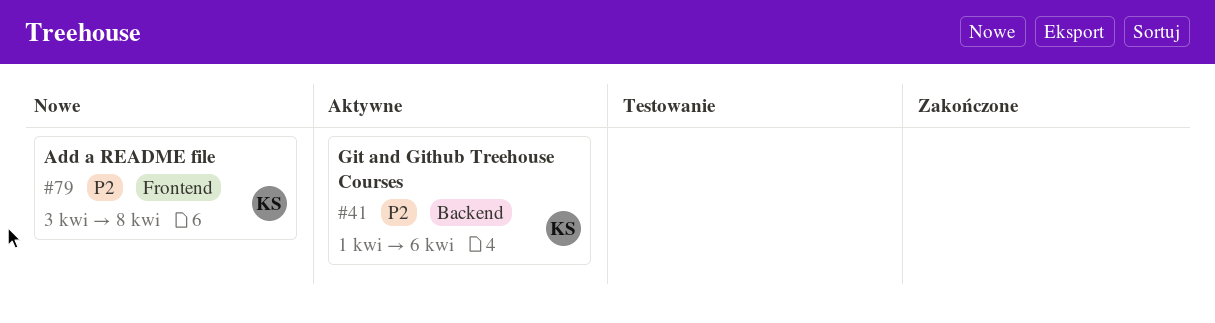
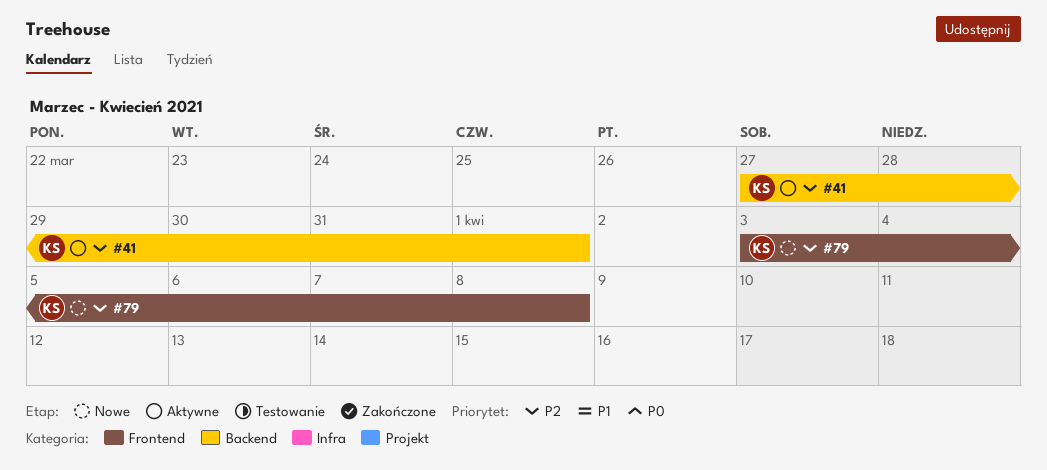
#41, start: Apr 1 -> Mar 27
#41, due: Apr 6 -> Apr 1

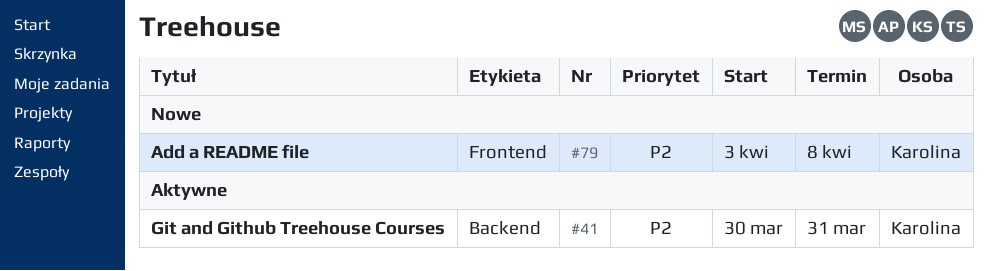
#41, start: Mar 27 -> Mar 30
#41, due: Apr 1 -> Mar 31

